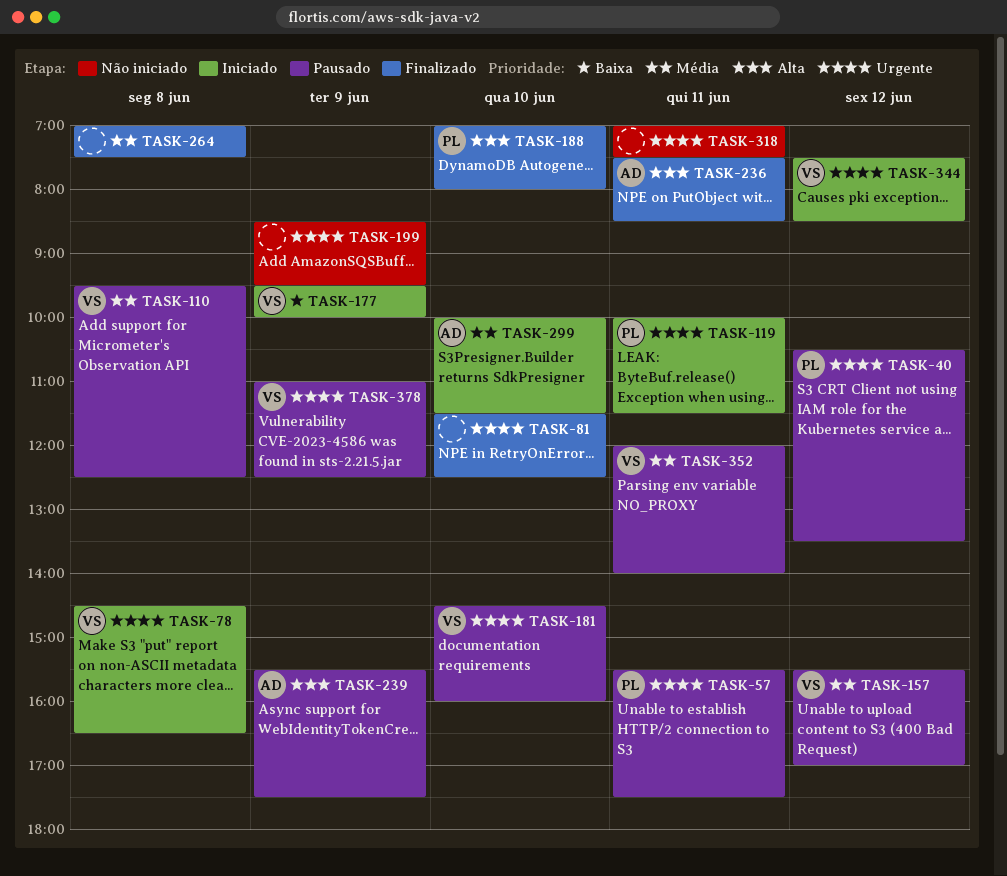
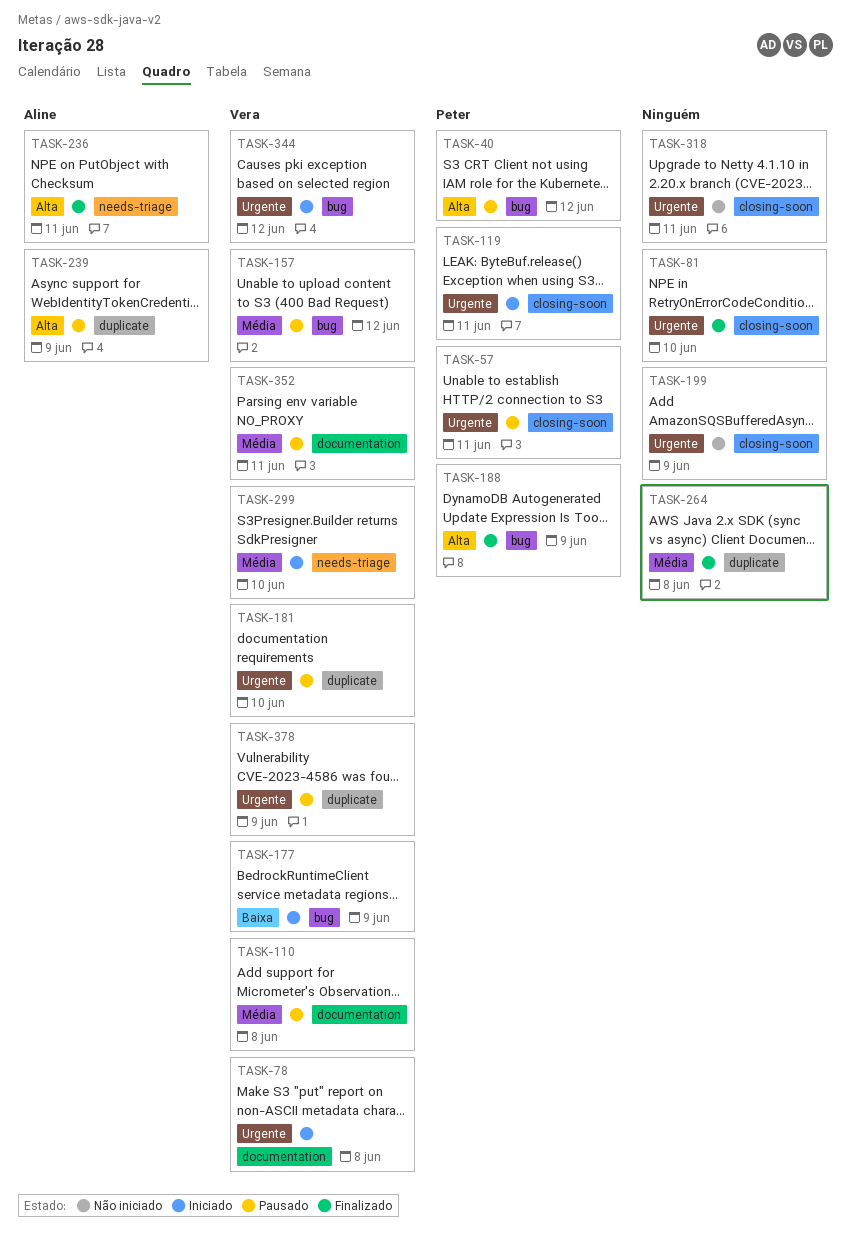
TASK-40, priority: Urgente -> Alta
TASK-188, day: Jun 10 -> Jun 9
TASK-299, owner: Aline -> Vera

